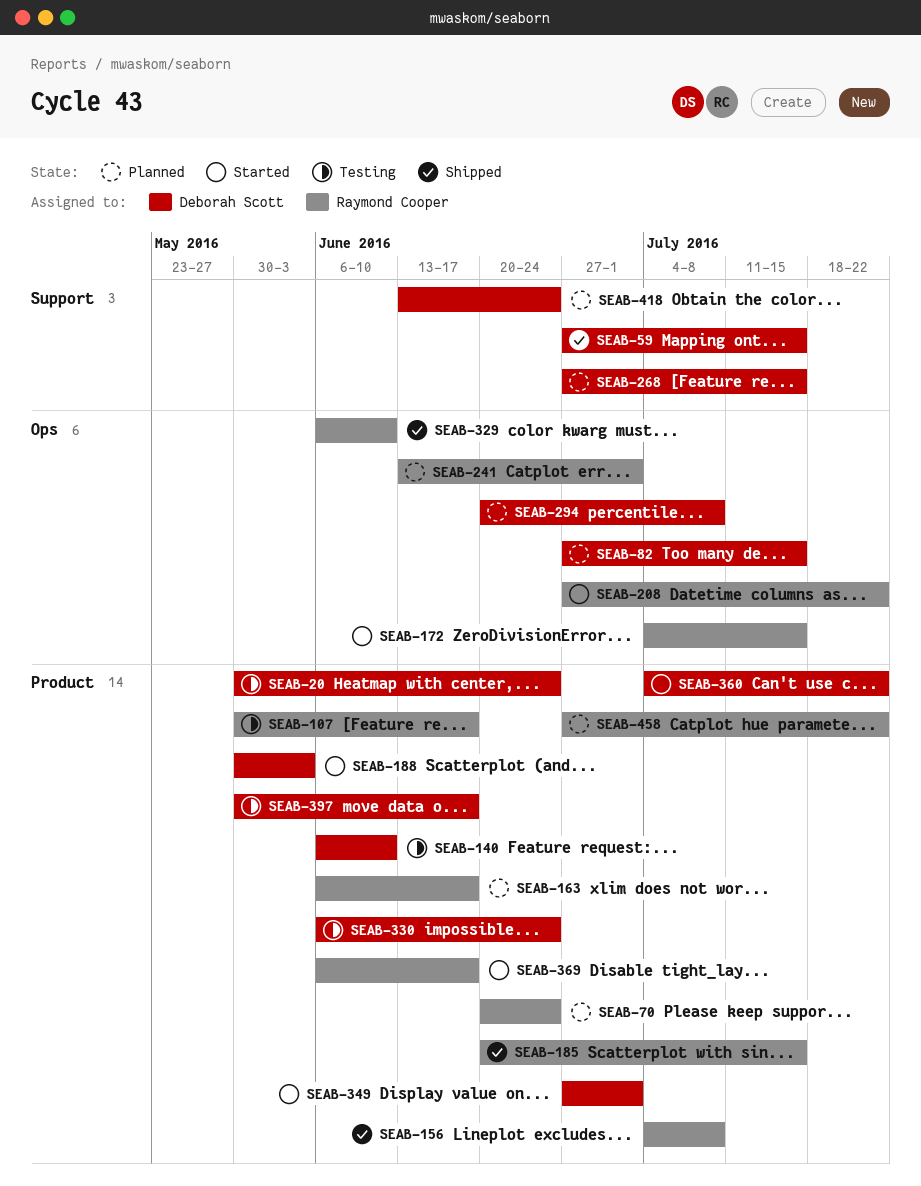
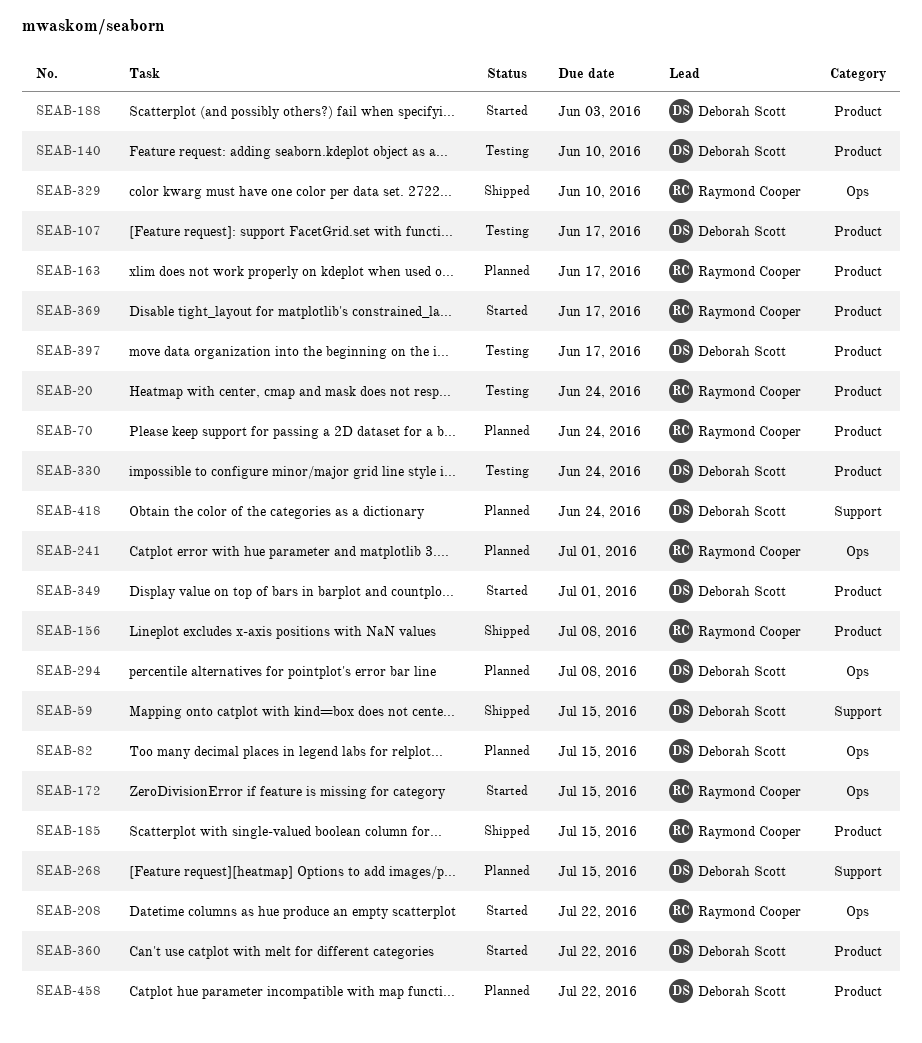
SEAB-20, owner: Deborah Scott -> Raymond Cooper
SEAB-107, owner: Raymond Cooper -> Deborah Scott
SEAB-458, owner: Raymond Cooper -> Deborah Scott

